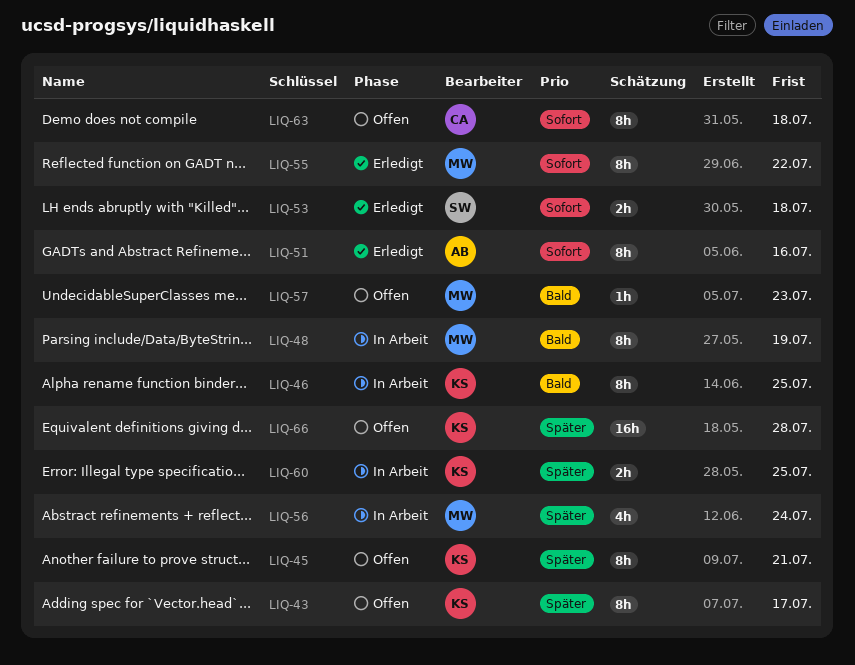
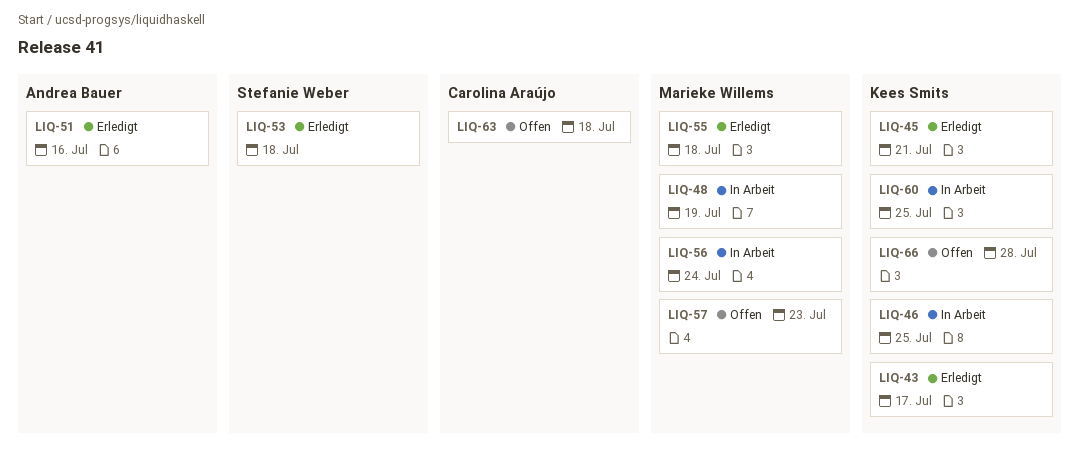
LIQ-43, status: Offen -> Erledigt
LIQ-45, status: Offen -> Erledigt
LIQ-55, due: Jul 22 -> Jul 18

